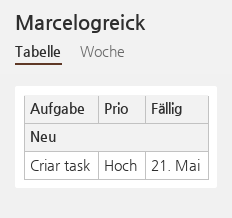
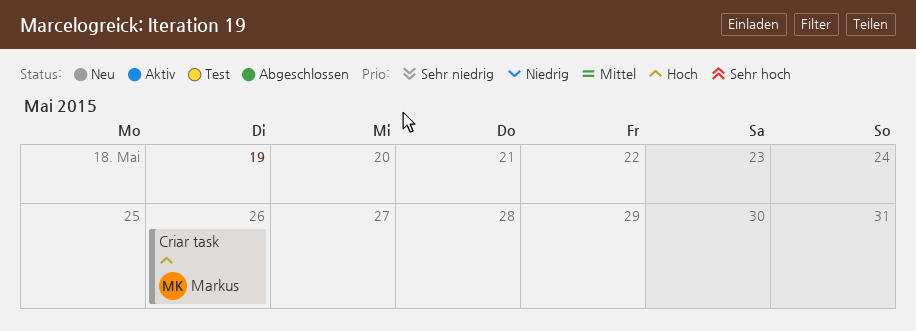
Criar task, due: May 21 -> May 26

